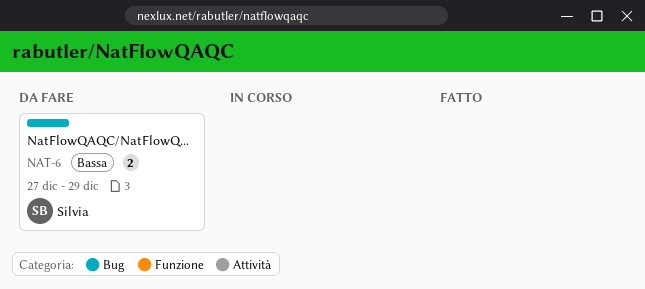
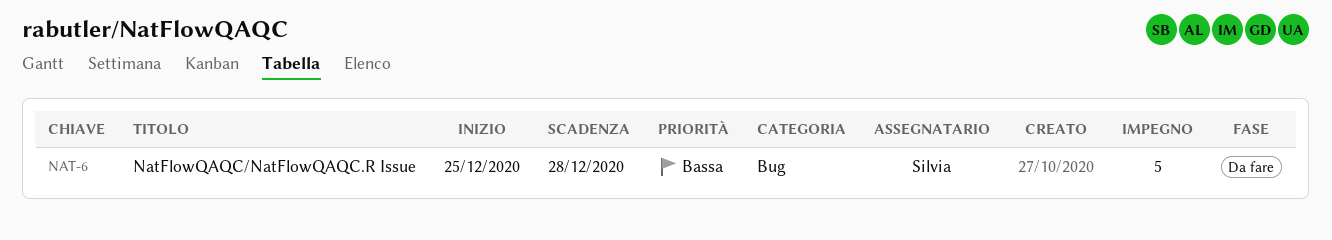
NAT-6, estimate: 2 -> 5
NAT-6, start: Dec 27 -> Dec 25
NAT-6, due: Dec 29 -> Dec 28

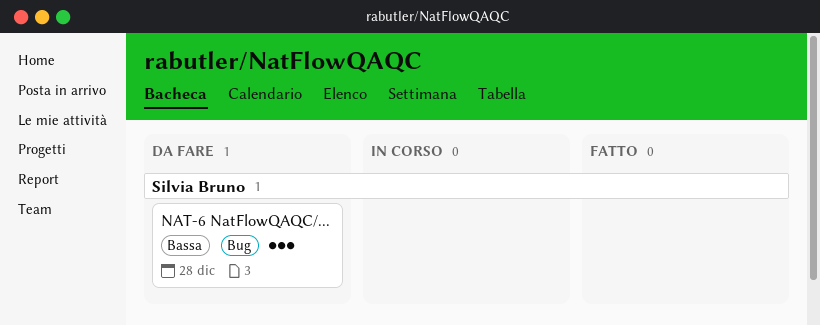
NAT-6, estimate: 5 -> 3

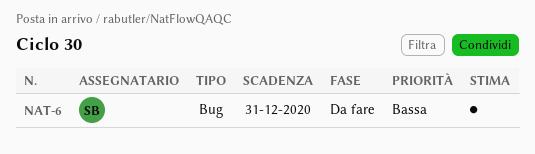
NAT-6, estimate: 3 -> 1
NAT-6, due: Dec 28 -> Dec 31

